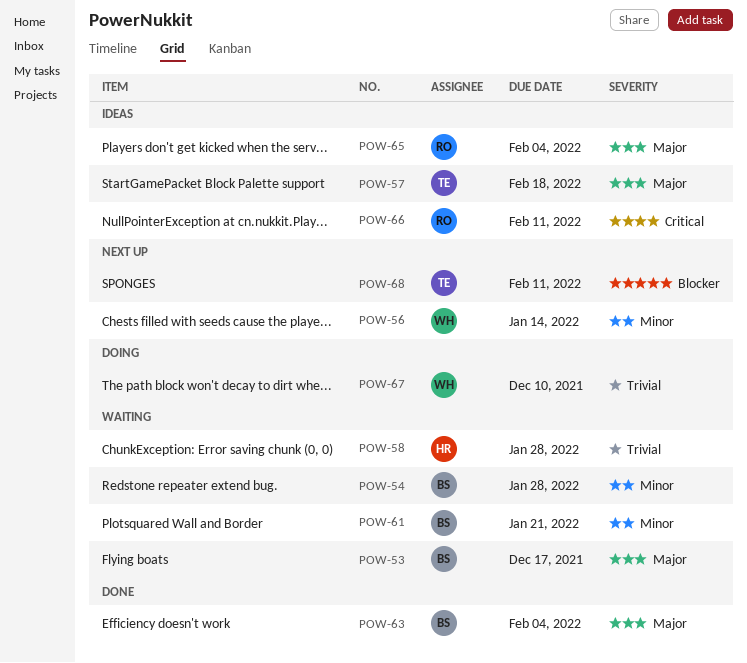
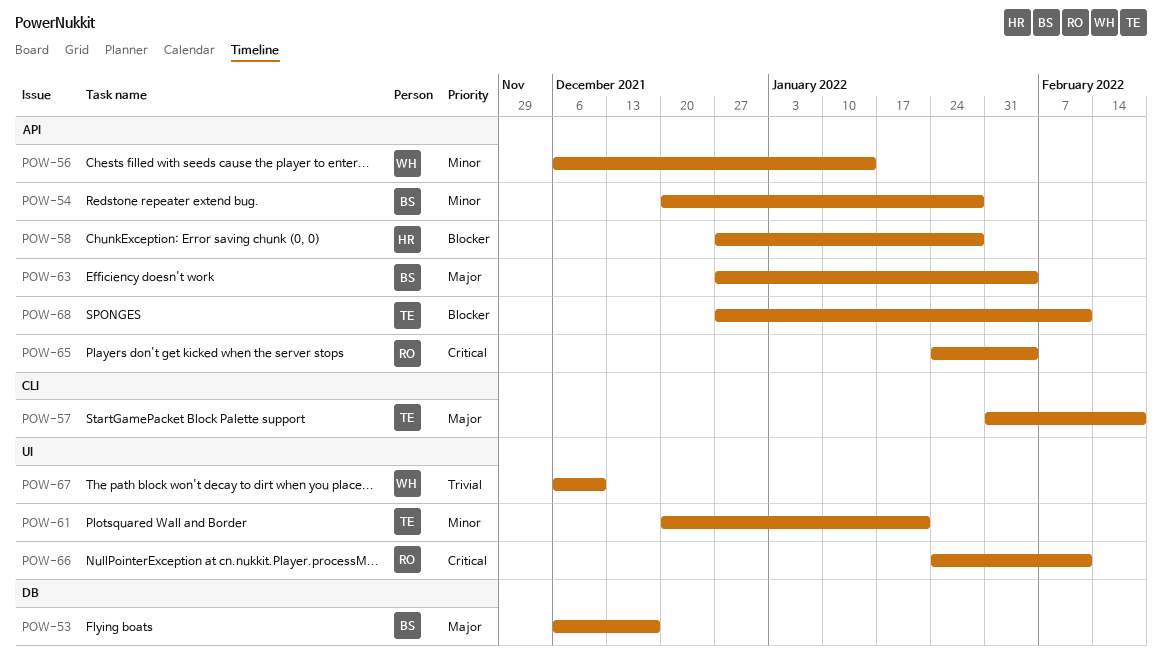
POW-58, priority: Trivial -> Blocker
POW-61, owner: BS -> TE
POW-65, priority: Major -> Critical

